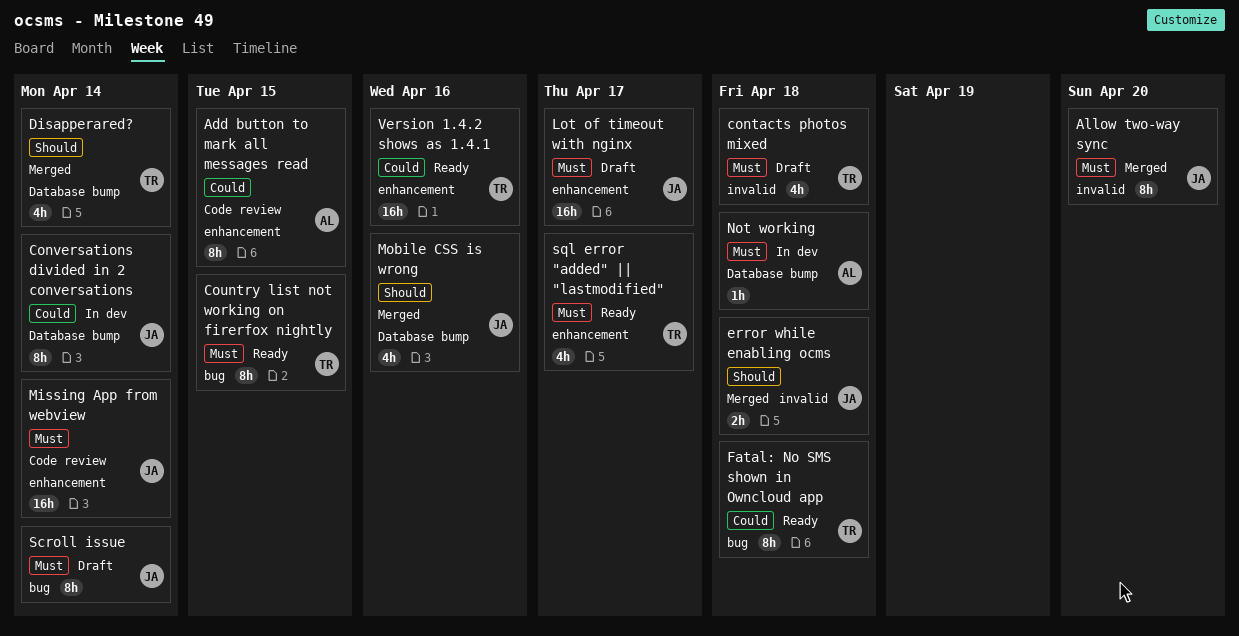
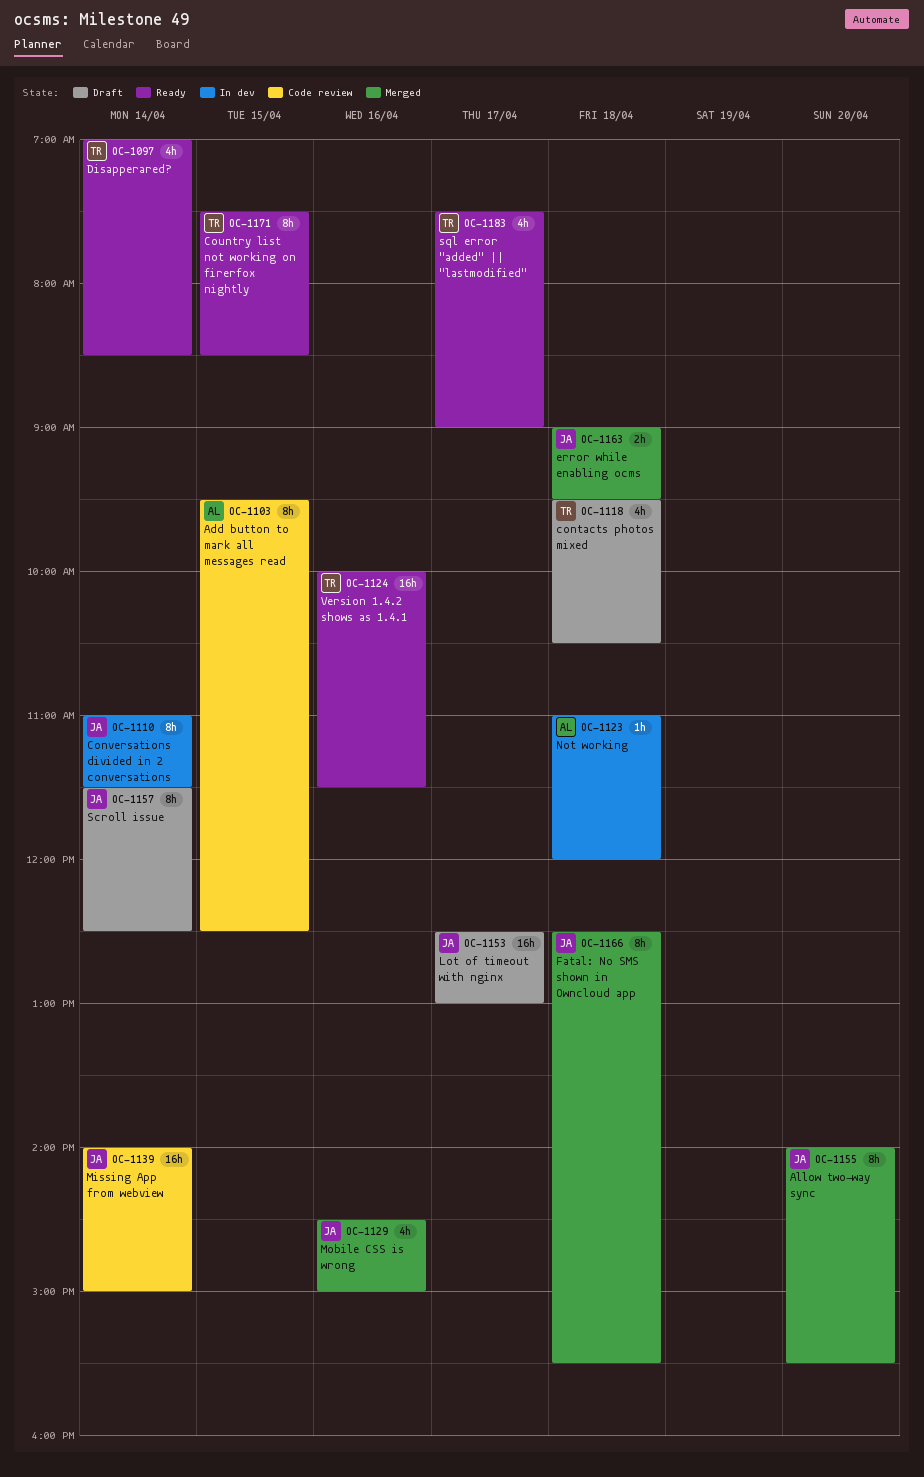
Disapperared?, status: Merged -> Ready
Fatal: No SMS shown in Owncloud app, status: Ready -> Merged
Fatal: No SMS shown in Owncloud app, owner: TR -> JA

